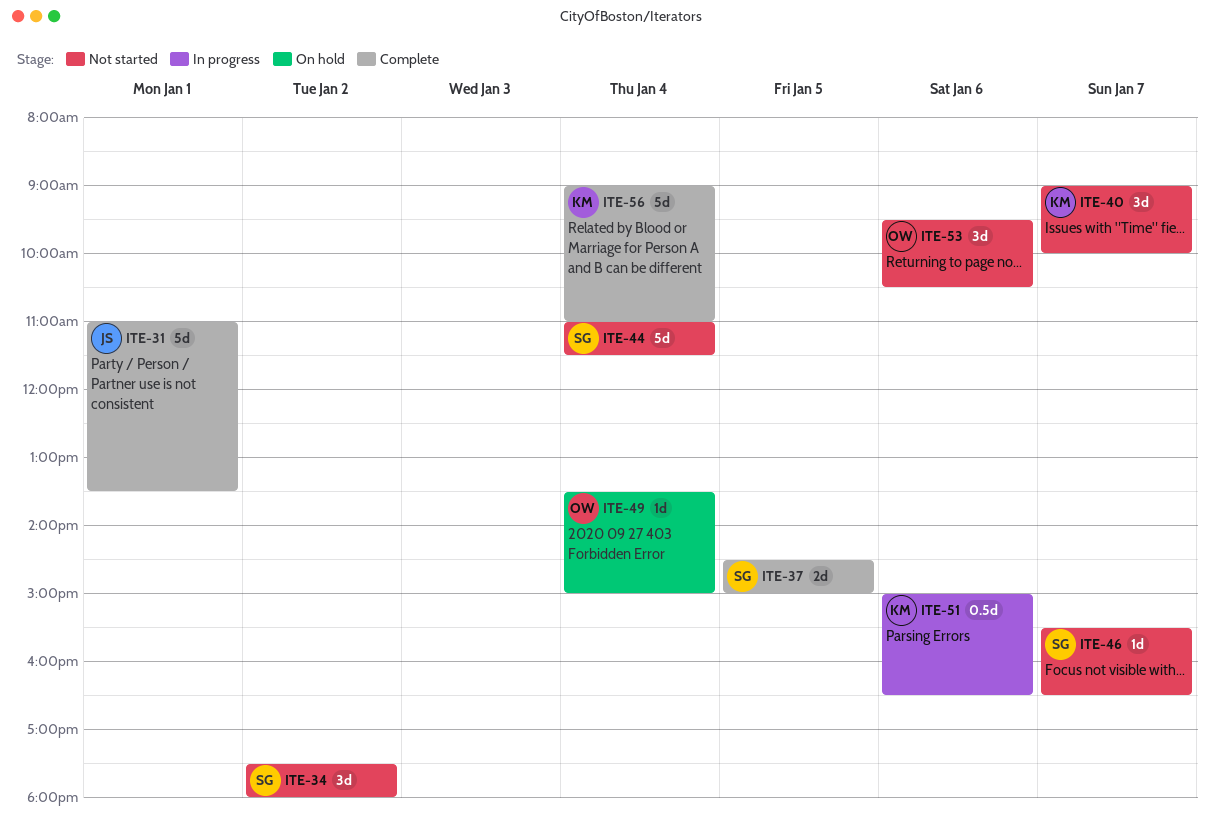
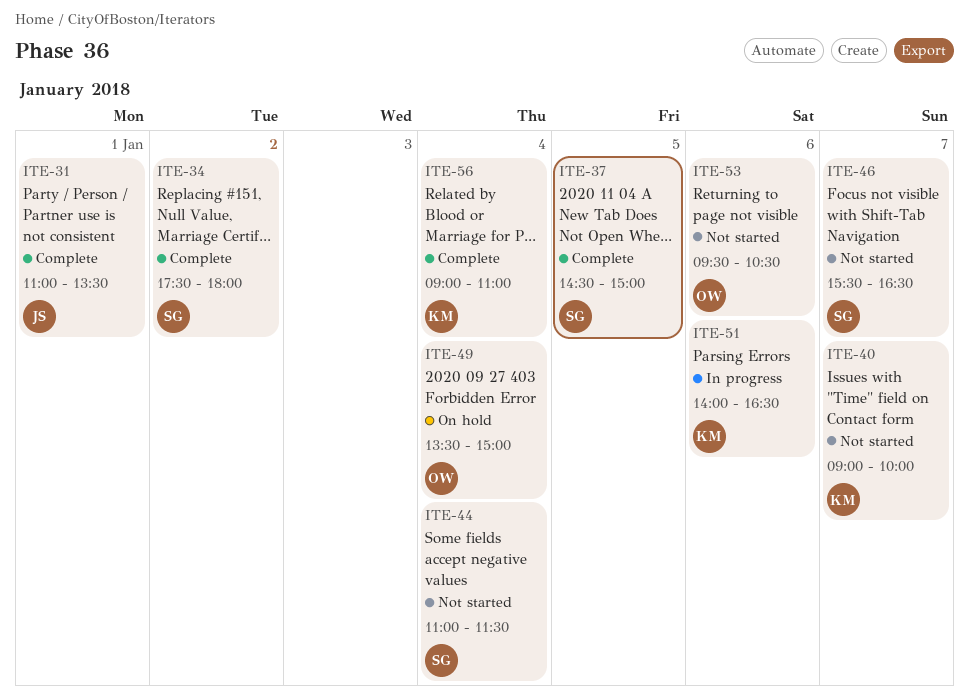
ITE-34, status: Not started -> Complete
ITE-51, begins: 15:00 -> 14:00

